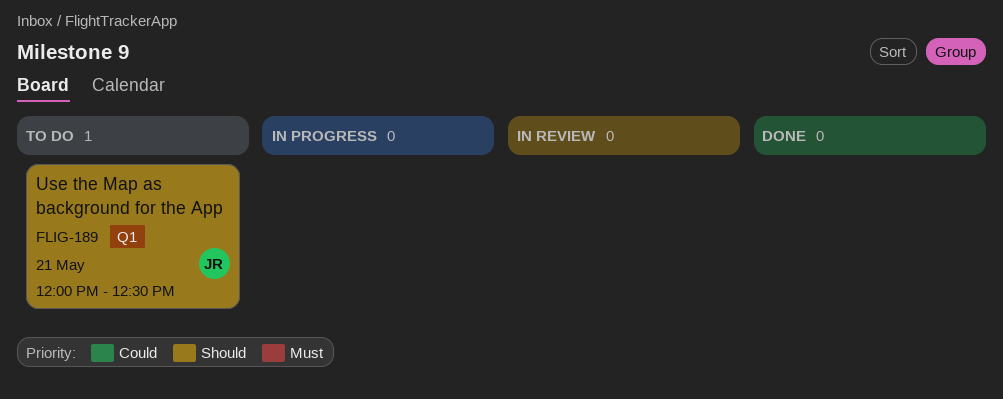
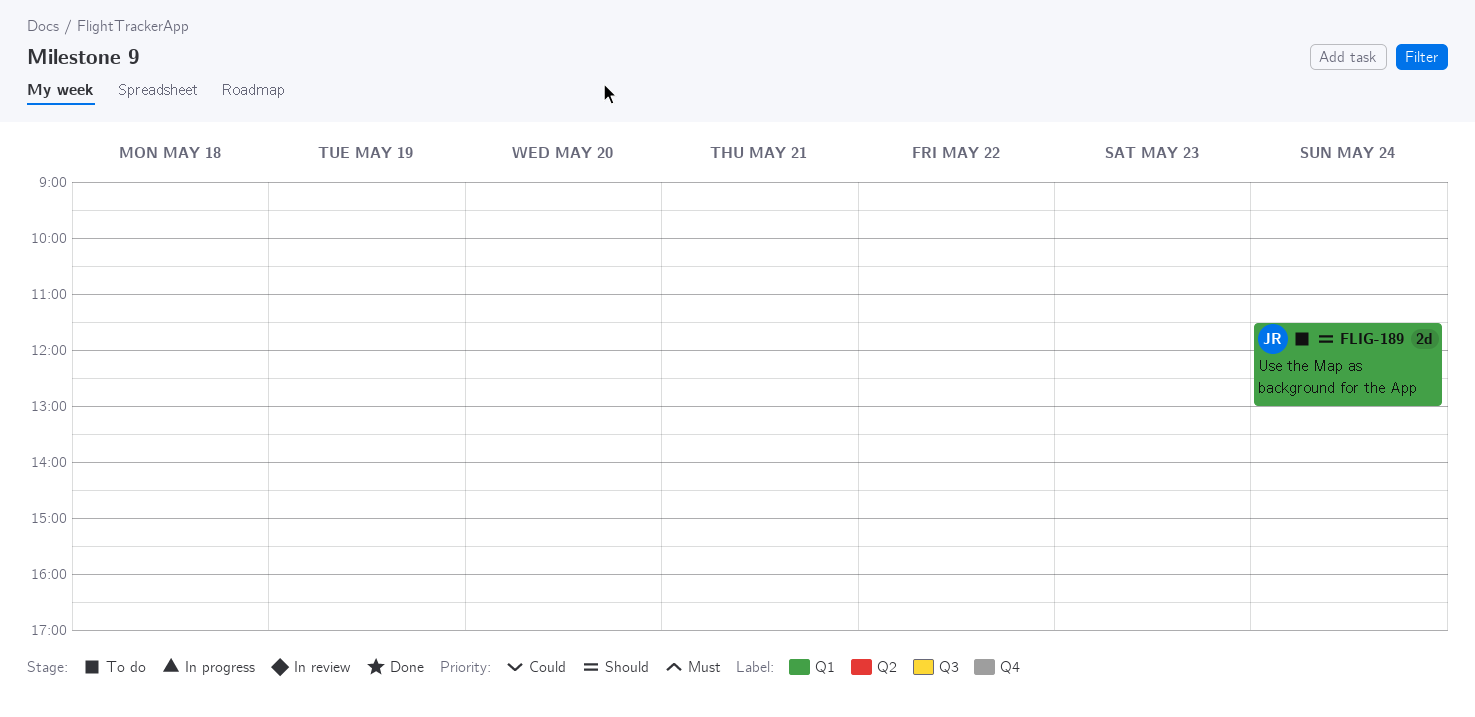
FLIG-189, day: May 21 -> May 24
FLIG-189, begins: 12:00 -> 11:30
FLIG-189, ends: 12:30 -> 13:00

